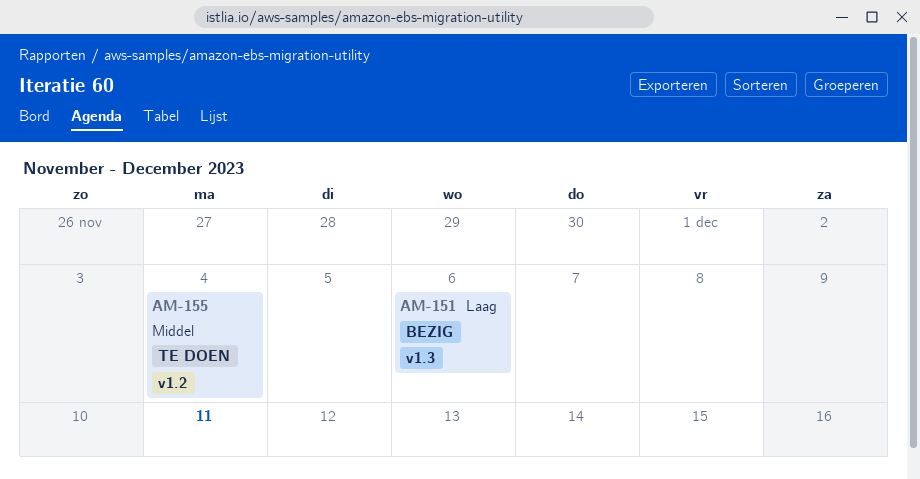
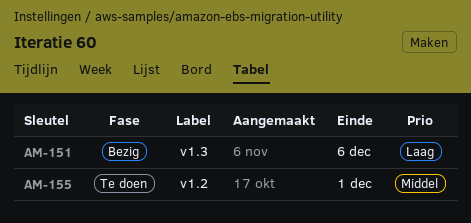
AM-155, due: Dec 4 -> Dec 1

